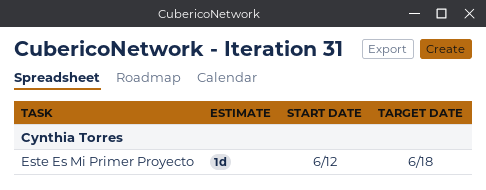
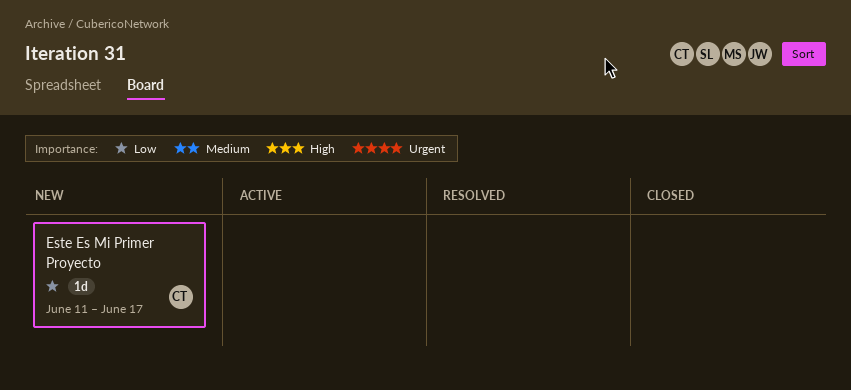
Este Es Mi Primer Proyecto, start: Jun 12 -> Jun 11
Este Es Mi Primer Proyecto, due: Jun 18 -> Jun 17

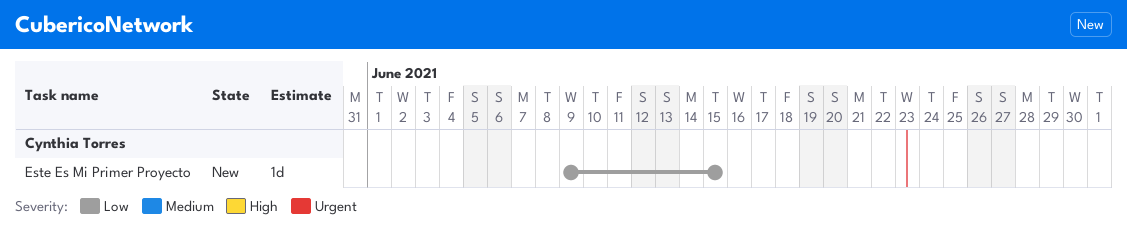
Este Es Mi Primer Proyecto, start: Jun 11 -> Jun 9
Este Es Mi Primer Proyecto, due: Jun 17 -> Jun 15

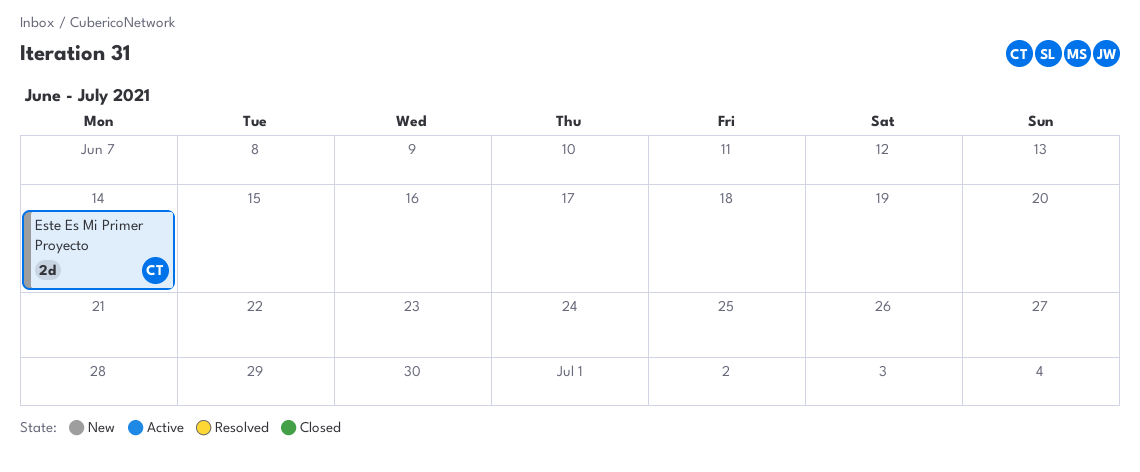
Este Es Mi Primer Proyecto, estimate: 1d -> 2d
Este Es Mi Primer Proyecto, due: Jun 15 -> Jun 14

